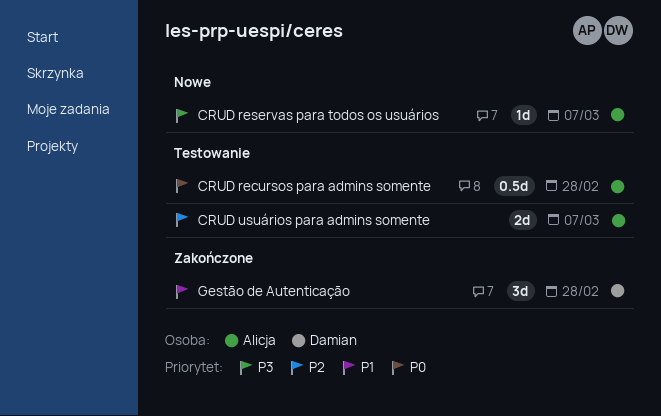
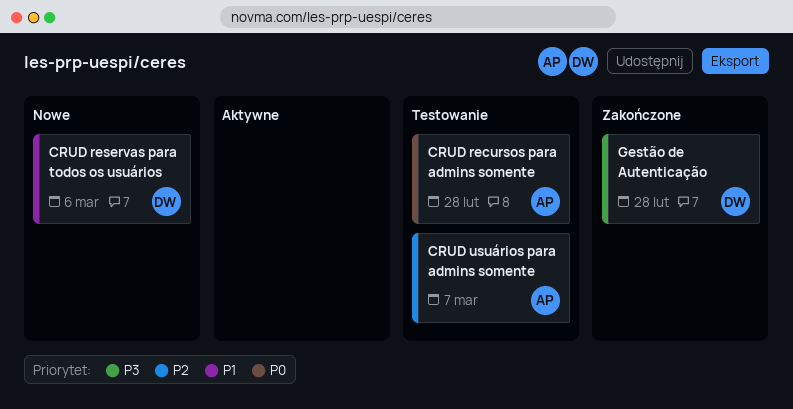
CRUD reservas para todos os usuários, owner: Alicja -> Damian
CRUD reservas para todos os usuários, priority: P3 -> P1
CRUD reservas para todos os usuários, due: Mar 7 -> Mar 6
Gestão de Autenticação, priority: P1 -> P3

